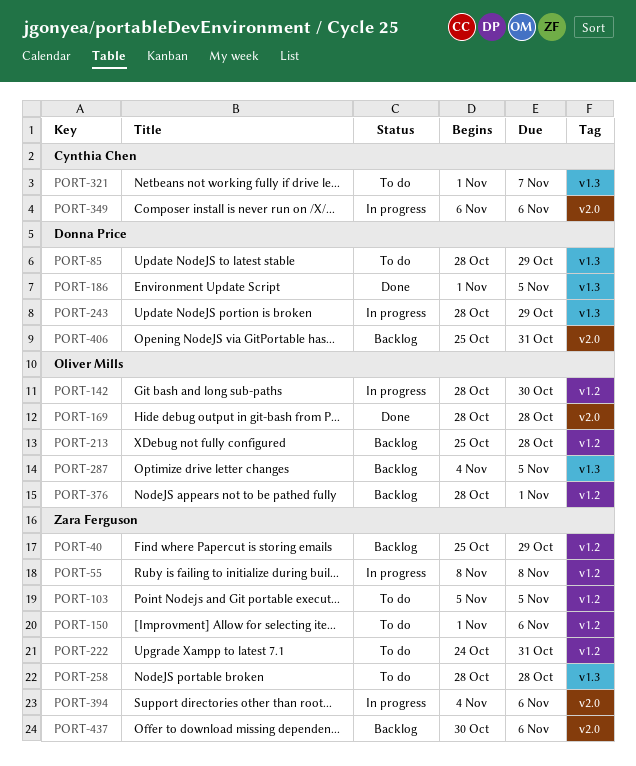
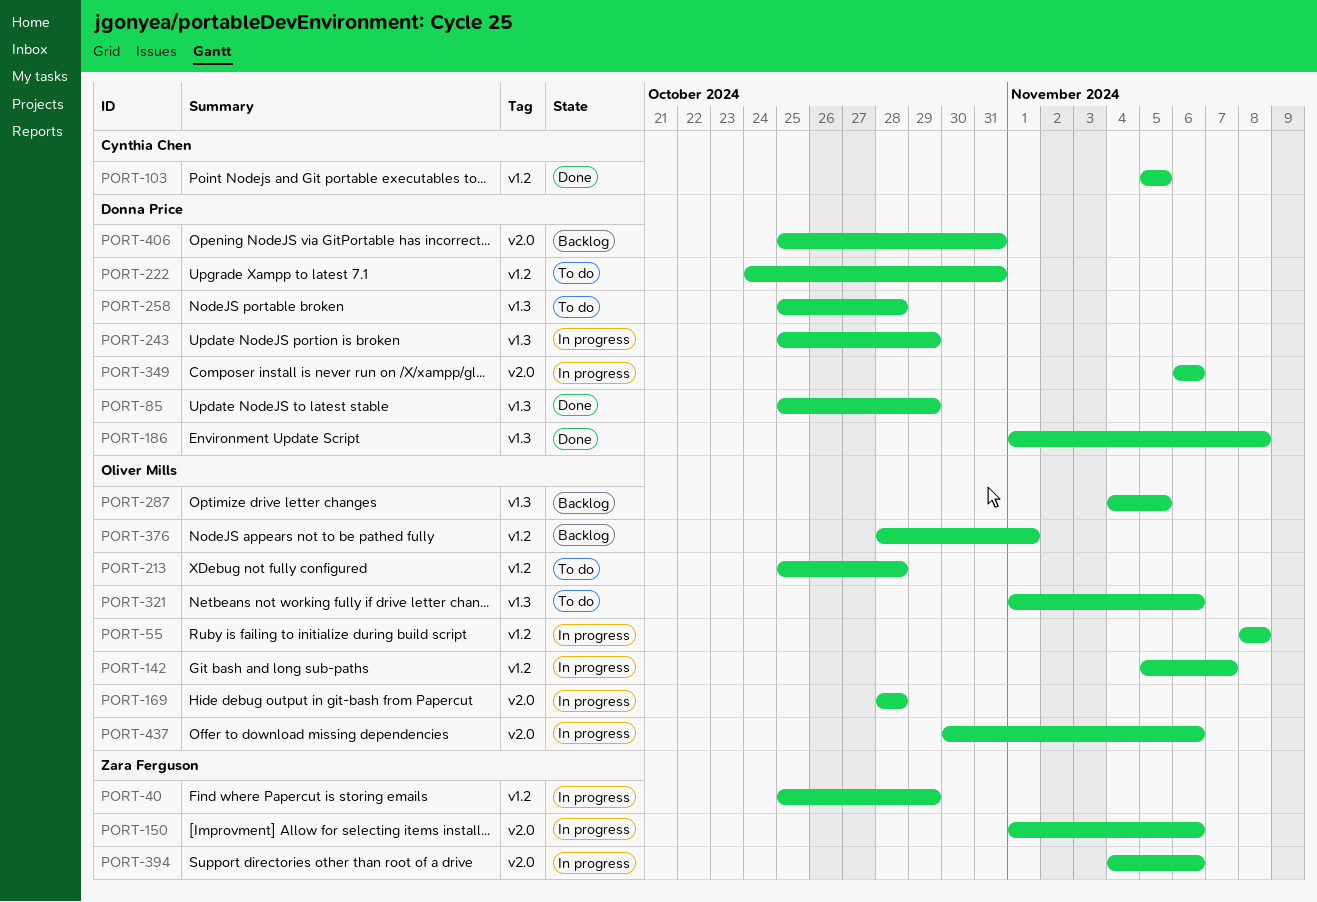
PORT-40, status: Backlog -> In progress
PORT-55, owner: Zara Ferguson -> Oliver Mills
PORT-85, status: To do -> Done
PORT-85, start: Oct 28 -> Oct 25
PORT-103, status: To do -> Done
PORT-103, owner: Zara Ferguson -> Cynthia Chen
PORT-142, start: Oct 28 -> Nov 5
PORT-142, due: Oct 30 -> Nov 7
PORT-150, status: To do -> In progress
PORT-150, label: v1.2 -> v2.0
PORT-169, status: Done -> In progress
PORT-186, due: Nov 5 -> Nov 8
PORT-213, status: Backlog -> To do
PORT-222, owner: Zara Ferguson -> Donna Price
PORT-243, start: Oct 28 -> Oct 25
PORT-258, owner: Zara Ferguson -> Donna Price
PORT-258, start: Oct 28 -> Oct 25
PORT-321, owner: Cynthia Chen -> Oliver Mills
PORT-321, due: Nov 7 -> Nov 6
PORT-349, owner: Cynthia Chen -> Donna Price
PORT-437, status: Backlog -> In progress
PORT-437, owner: Zara Ferguson -> Oliver Mills

